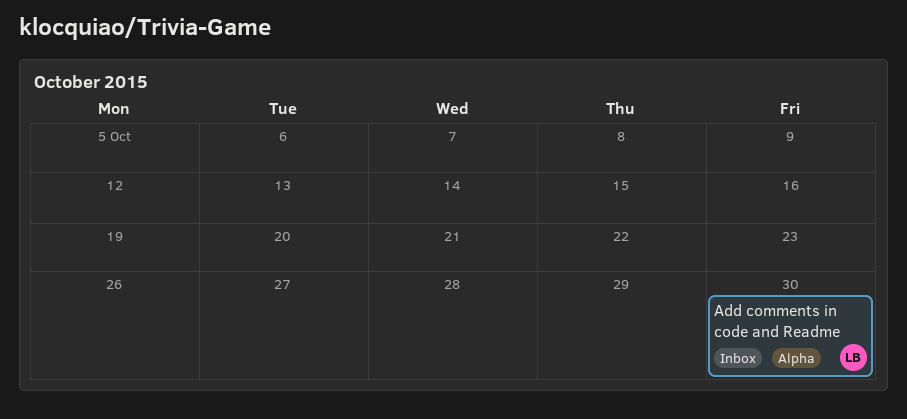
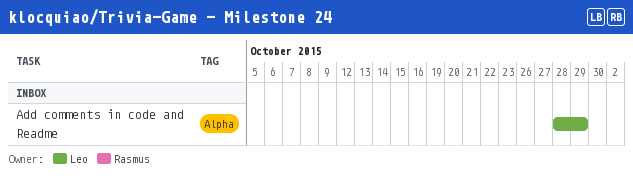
Add comments in code and Readme, due: Oct 30 -> Oct 29

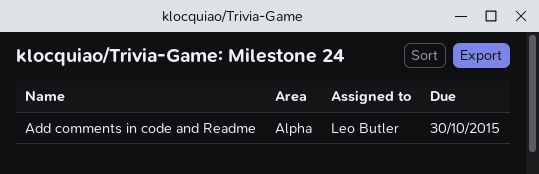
Add comments in code and Readme, due: Oct 29 -> Oct 30

